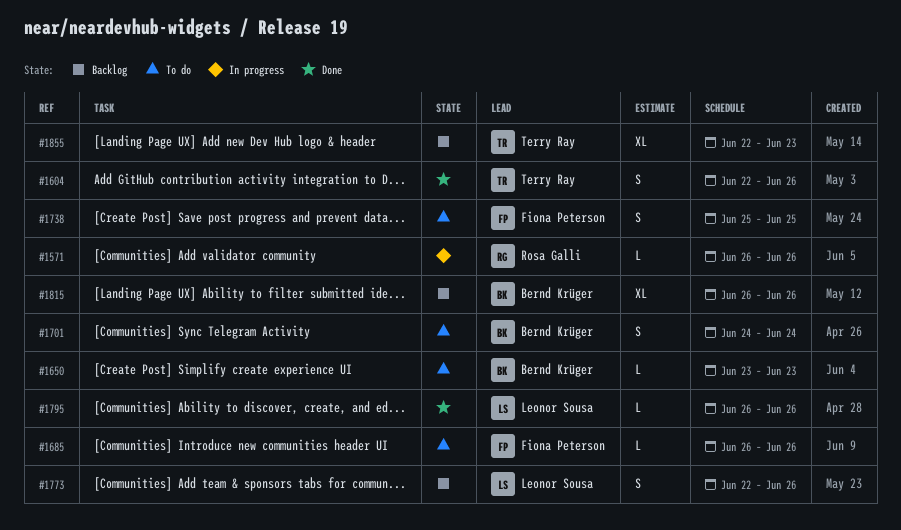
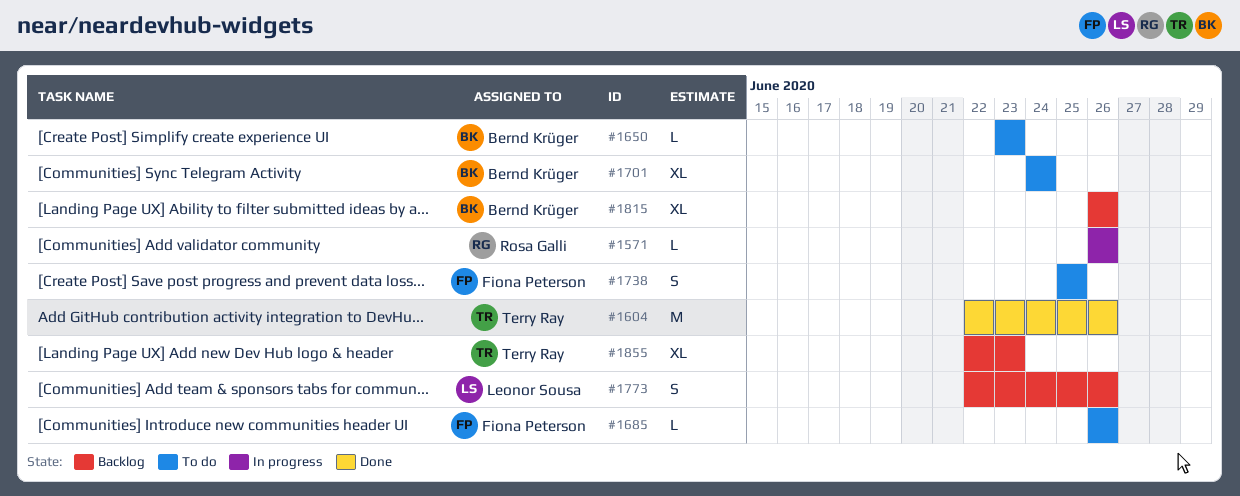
#1604, estimate: S -> M
#1701, estimate: S -> XL
#1795: present -> none

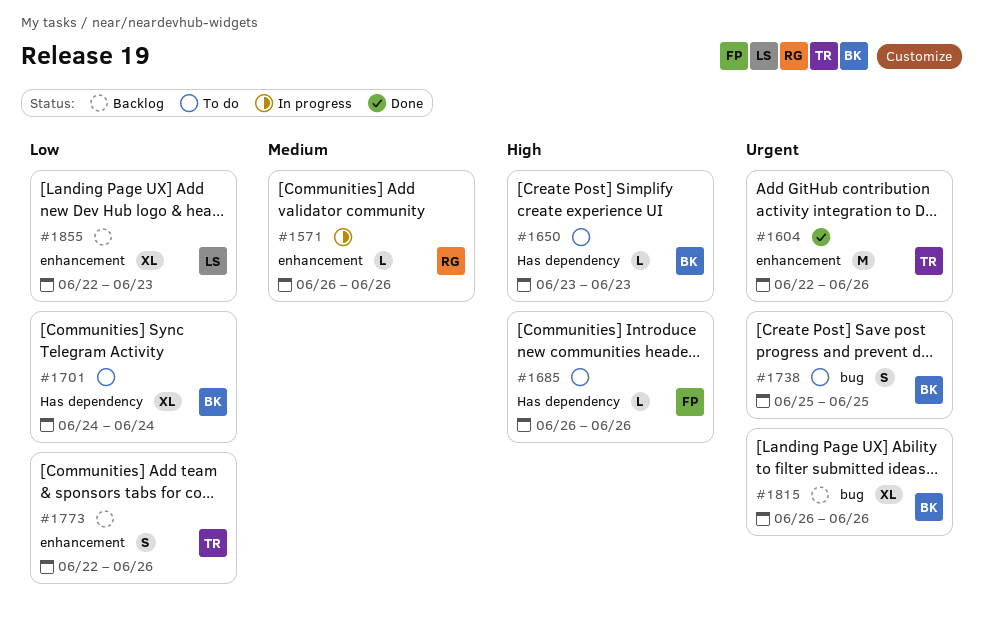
#1738, owner: Fiona Peterson -> Bernd Krüger
#1773, owner: Leonor Sousa -> Terry Ray
#1855, owner: Terry Ray -> Leonor Sousa

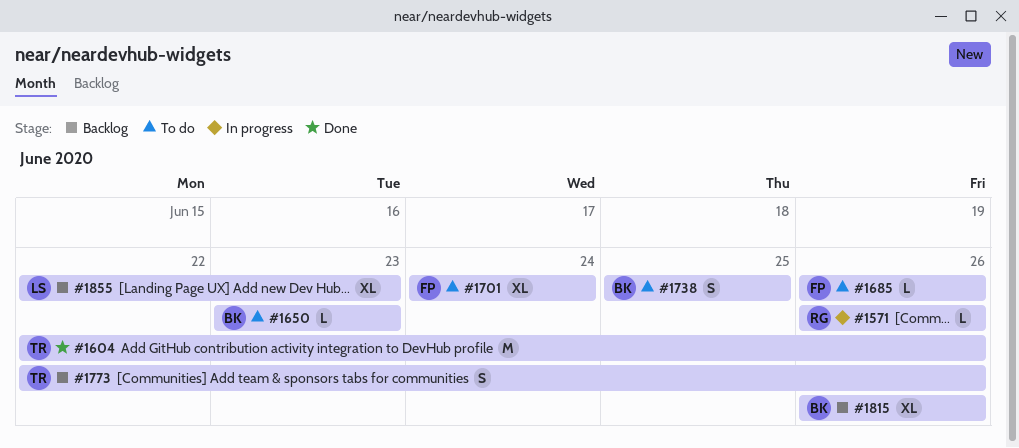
#1701, owner: BK -> FP

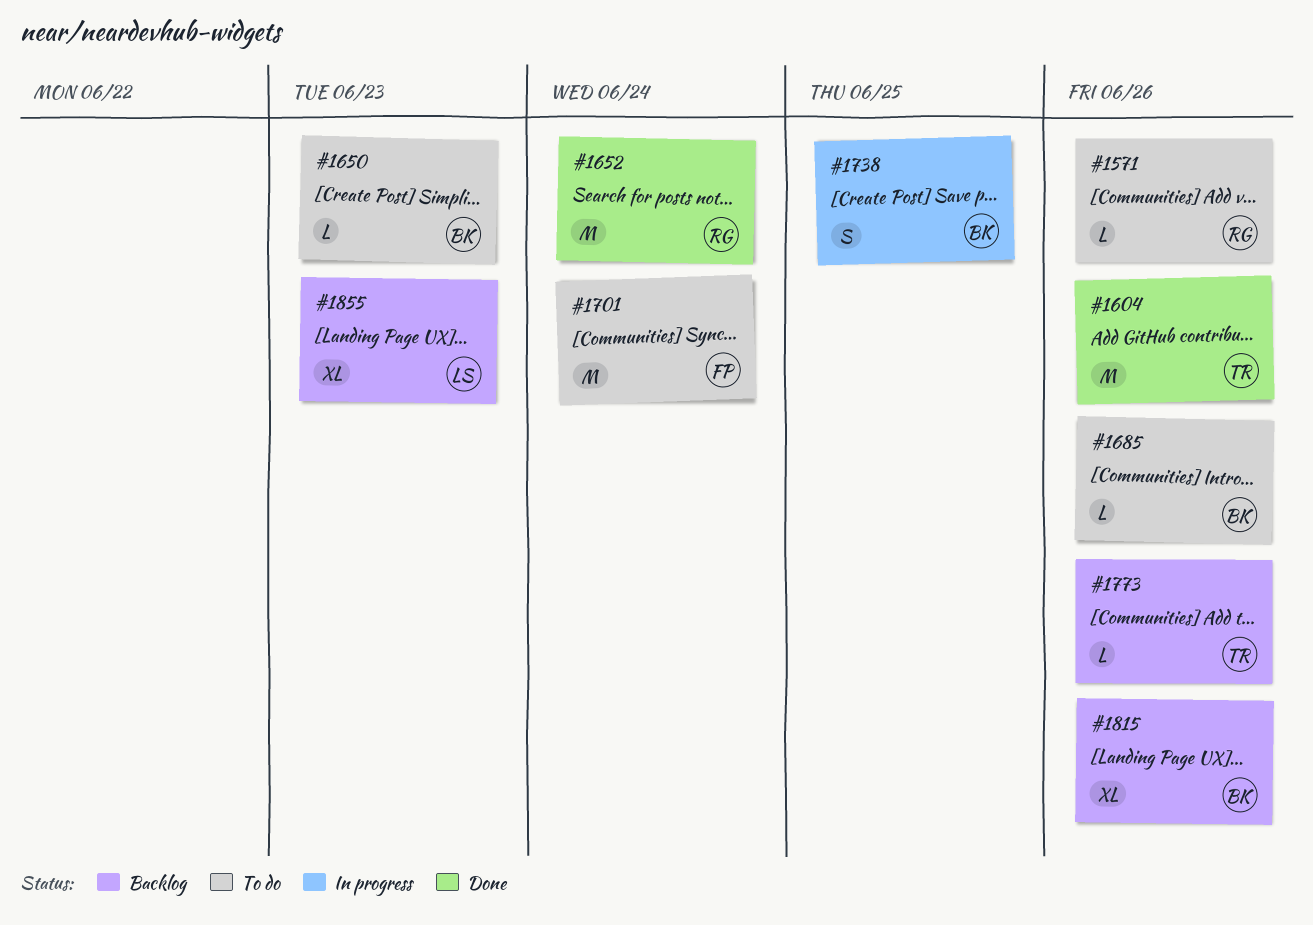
#1571, status: In progress -> To do
#1652: none -> present
#1685, owner: FP -> BK
#1701, estimate: XL -> M
#1738, status: To do -> In progress
#1773, estimate: S -> L

